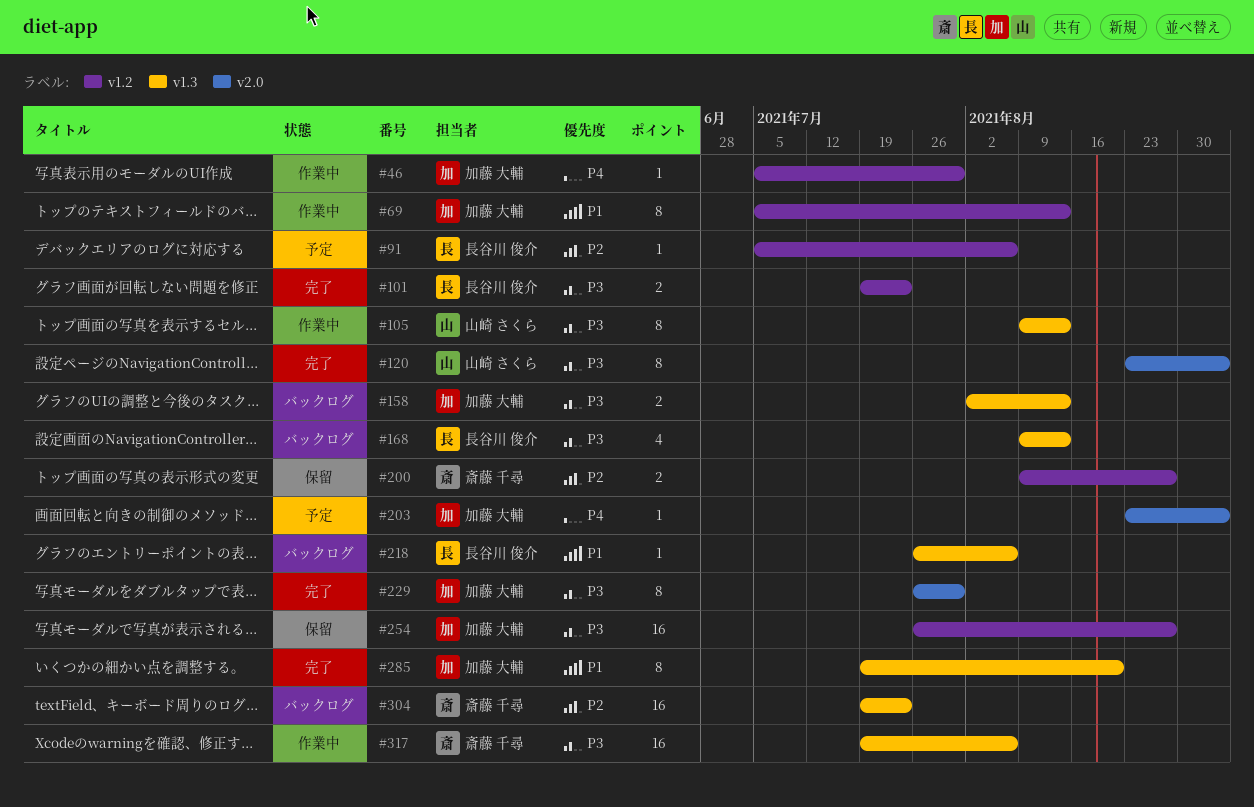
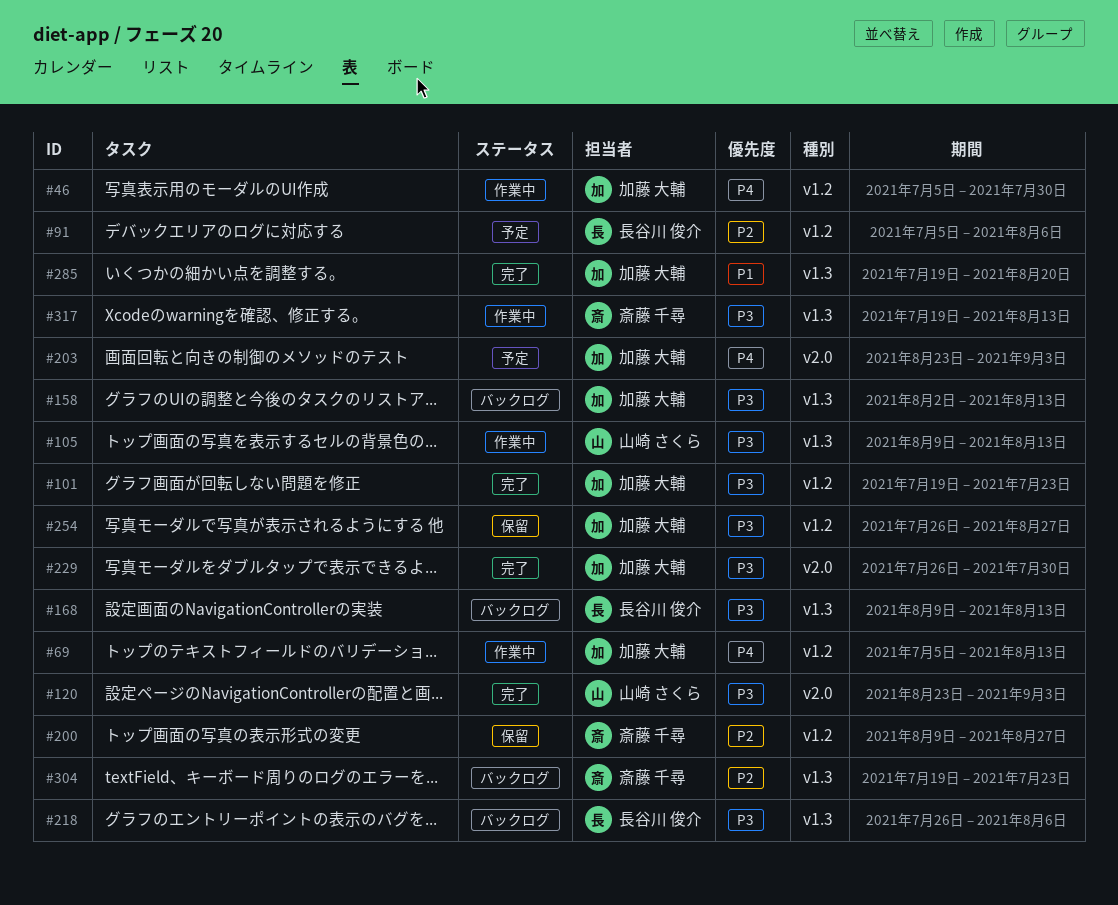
#69, priority: P1 -> P4
#101, owner: 長谷川 俊介 -> 加藤 大輔
#218, priority: P1 -> P3
#317, due: Aug 6 -> Aug 13

